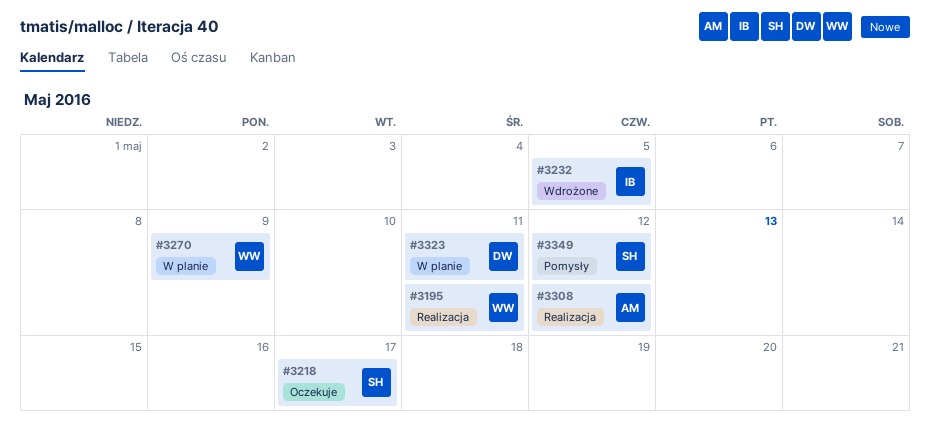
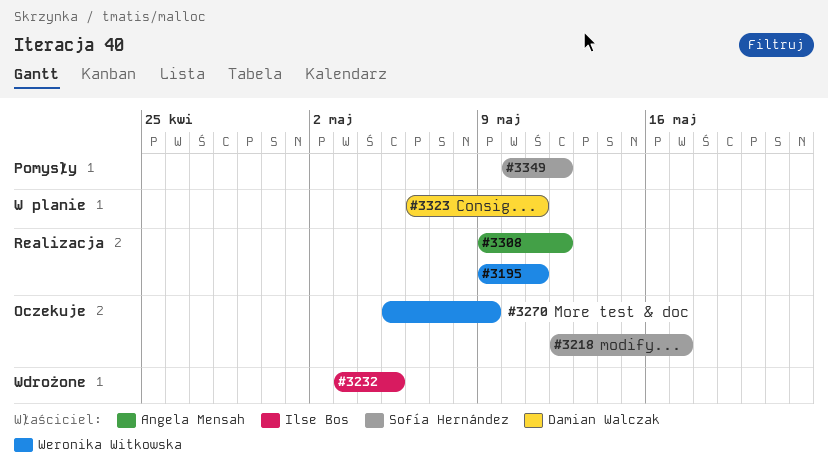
#3270, status: W planie -> Oczekuje

